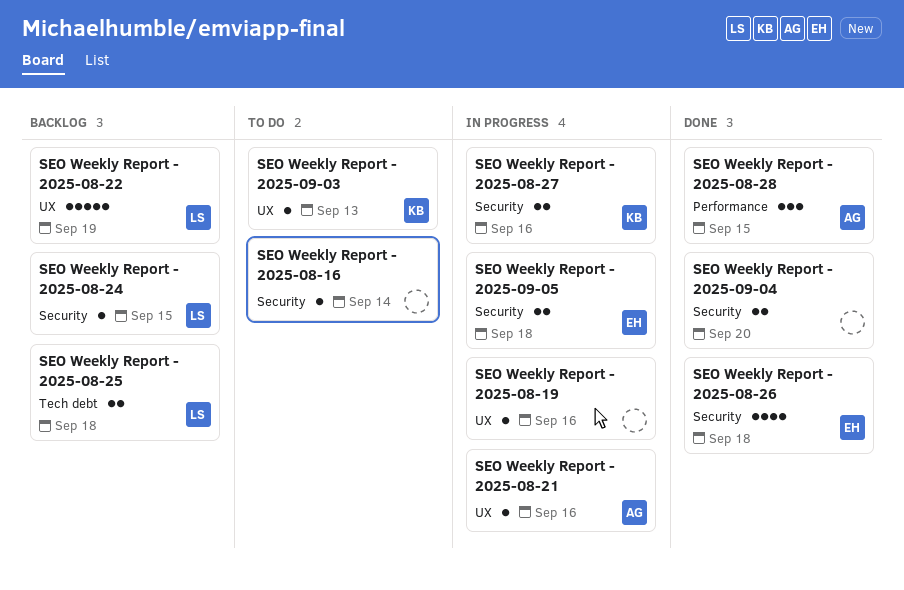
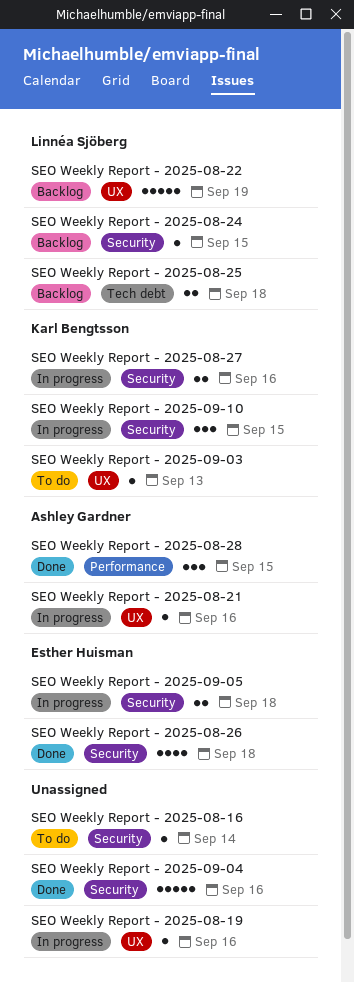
SEO Weekly Report - 2025-09-04, estimate: 2 -> 5
SEO Weekly Report - 2025-09-04, due: Sep 20 -> Sep 16
SEO Weekly Report - 2025-09-10: none -> present

